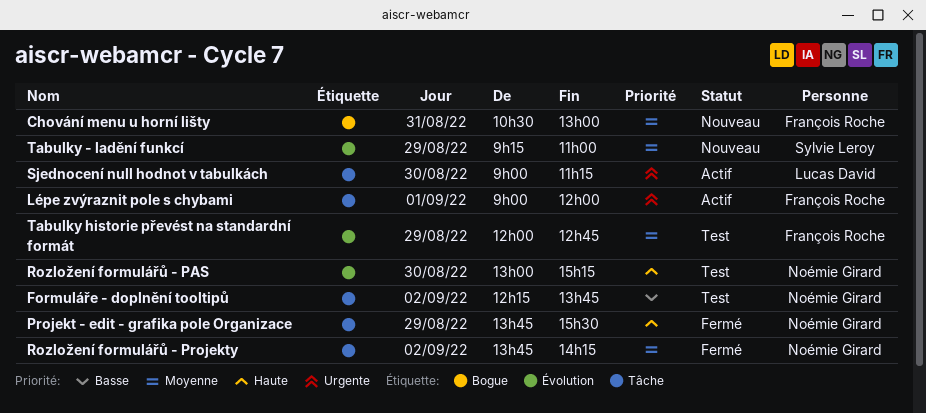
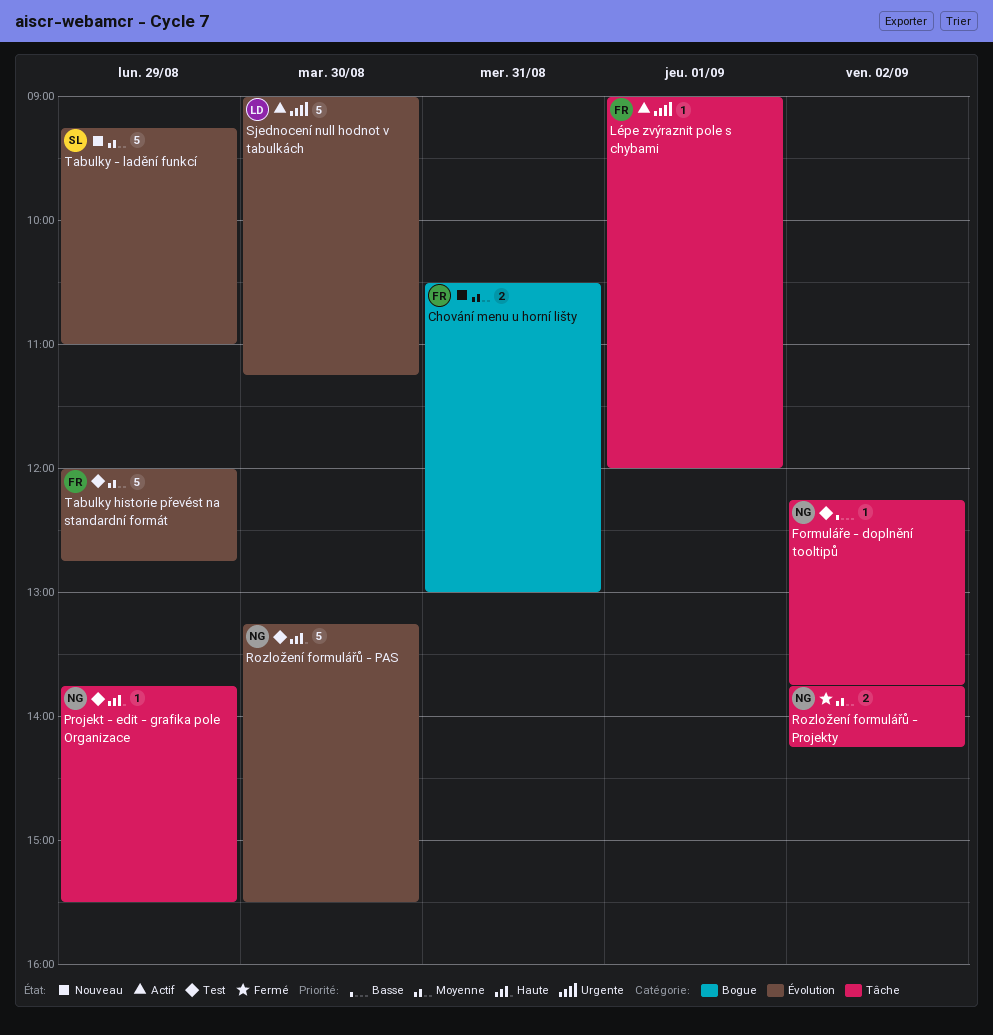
Projekt - edit - grafika pole Organizace, status: Fermé -> Test
Rozložení formulářů - PAS, begins: 13:00 -> 13:15
Rozložení formulářů - PAS, ends: 15:15 -> 15:30
Sjednocení null hodnot v tabulkách, label: Tâche -> Évolution

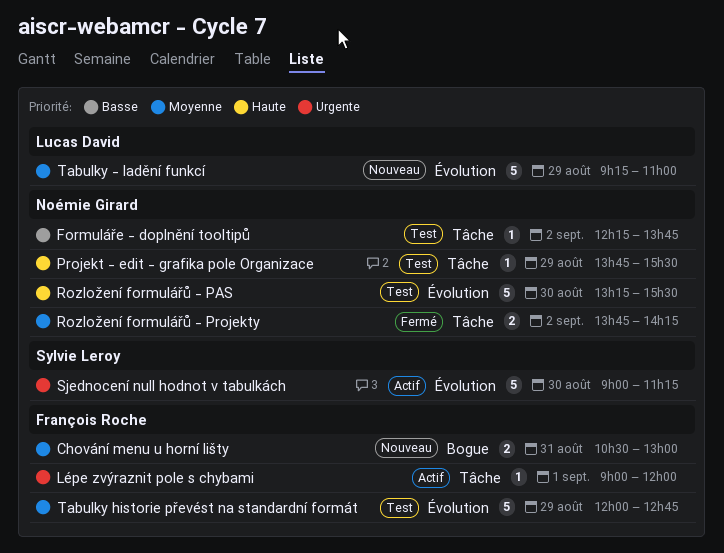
Sjednocení null hodnot v tabulkách, owner: Lucas David -> Sylvie Leroy
Tabulky - ladění funkcí, owner: Sylvie Leroy -> Lucas David

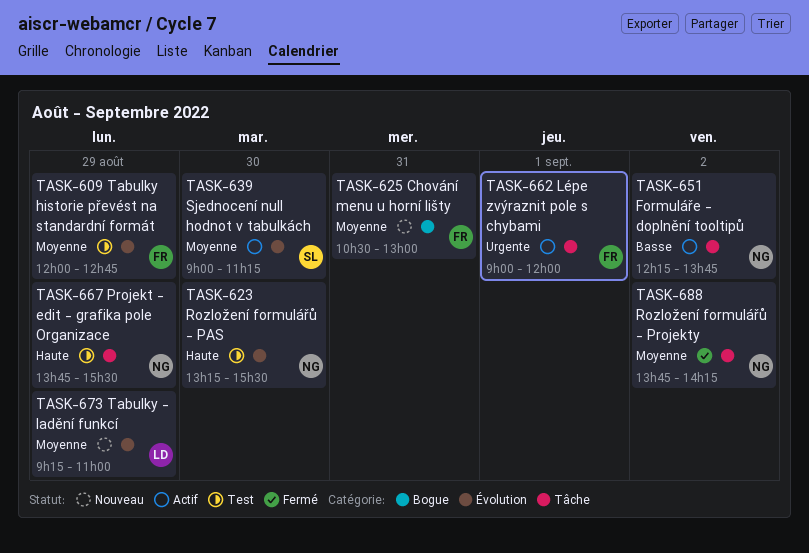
Formuláře - doplnění tooltipů, status: Test -> Actif
Sjednocení null hodnot v tabulkách, priority: Urgente -> Moyenne

